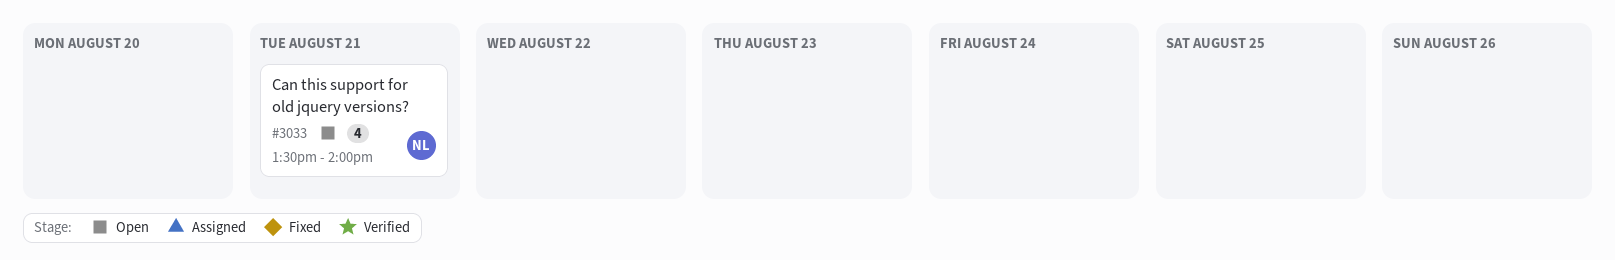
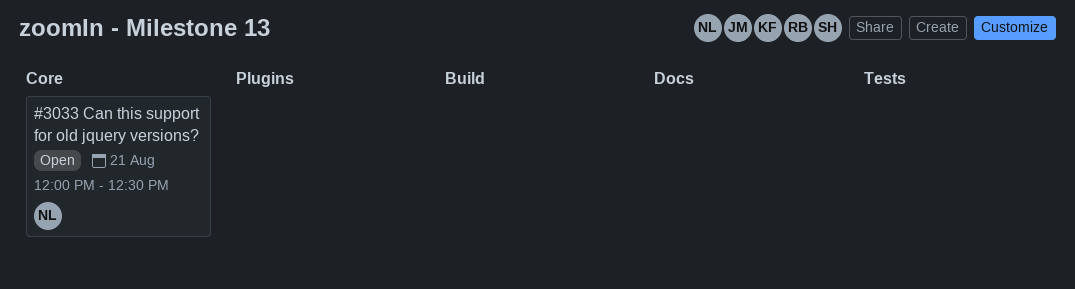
#3033, begins: 13:30 -> 12:00
#3033, ends: 14:00 -> 12:30

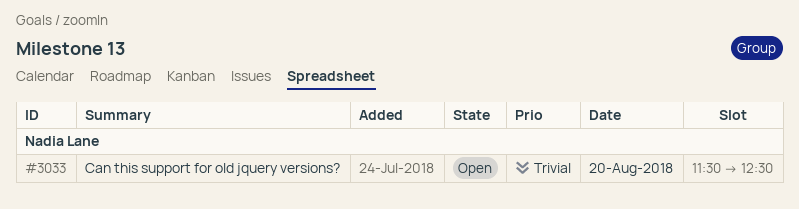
#3033, day: Aug 21 -> Aug 20
#3033, begins: 12:00 -> 11:30

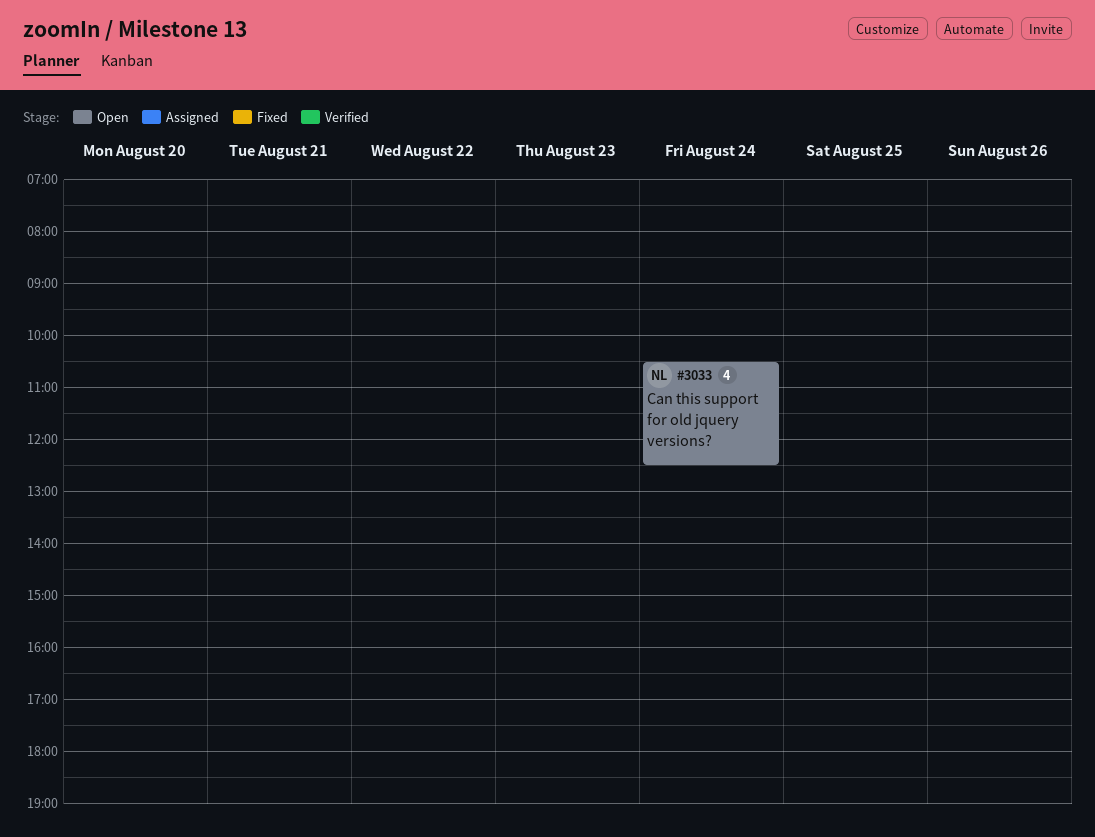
#3033, day: Aug 20 -> Aug 24
#3033, begins: 11:30 -> 10:30

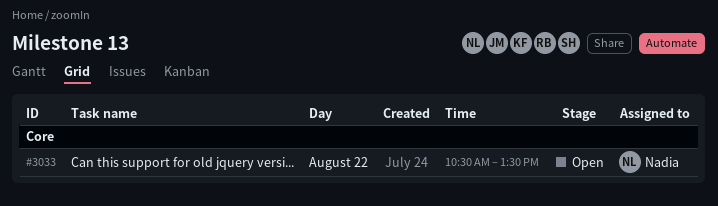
#3033, day: Aug 24 -> Aug 22
#3033, ends: 12:30 -> 13:30

